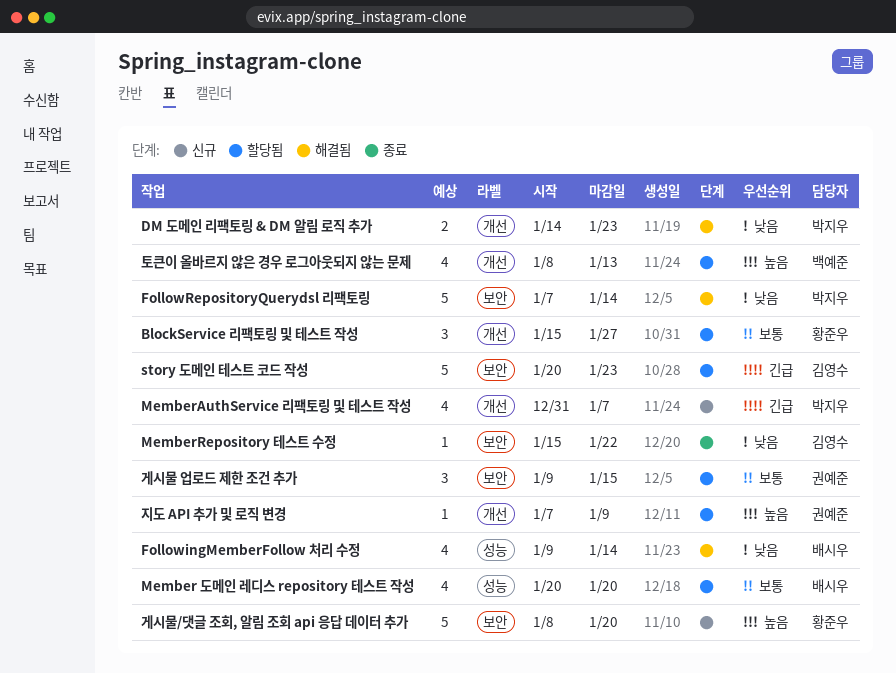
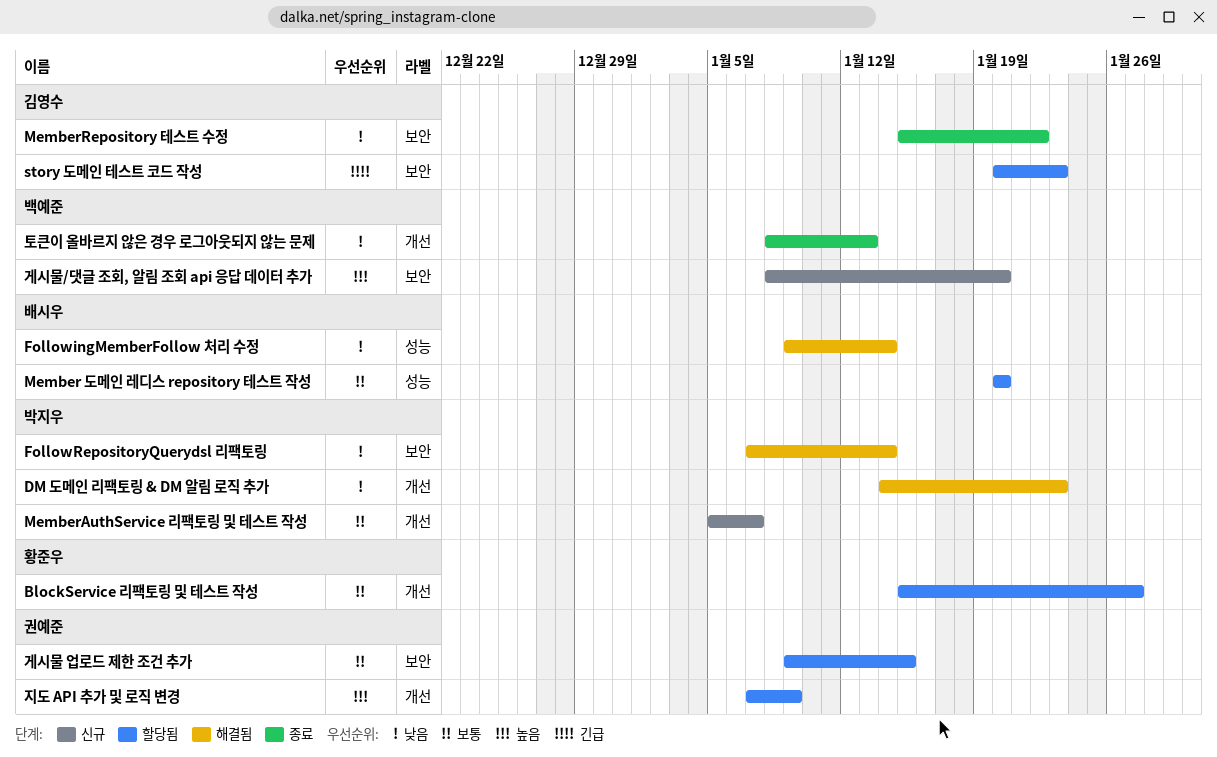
MemberAuthService 리팩토링 및 테스트 작성, priority: 긴급 -> 보통
MemberAuthService 리팩토링 및 테스트 작성, start: Dec 31 -> Jan 5
게시물/댓글 조회, 알림 조회 api 응답 데이터 추가, owner: 황준우 -> 백예준
토큰이 올바르지 않은 경우 로그아웃되지 않는 문제, status: 할당됨 -> 종료
토큰이 올바르지 않은 경우 로그아웃되지 않는 문제, priority: 높음 -> 낮음

